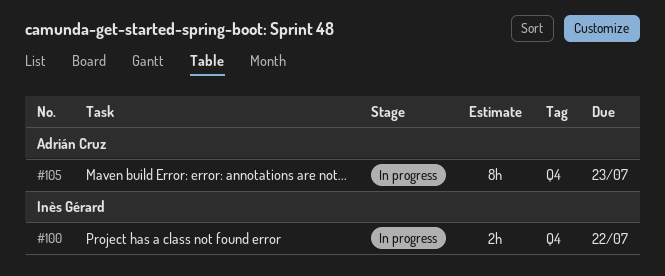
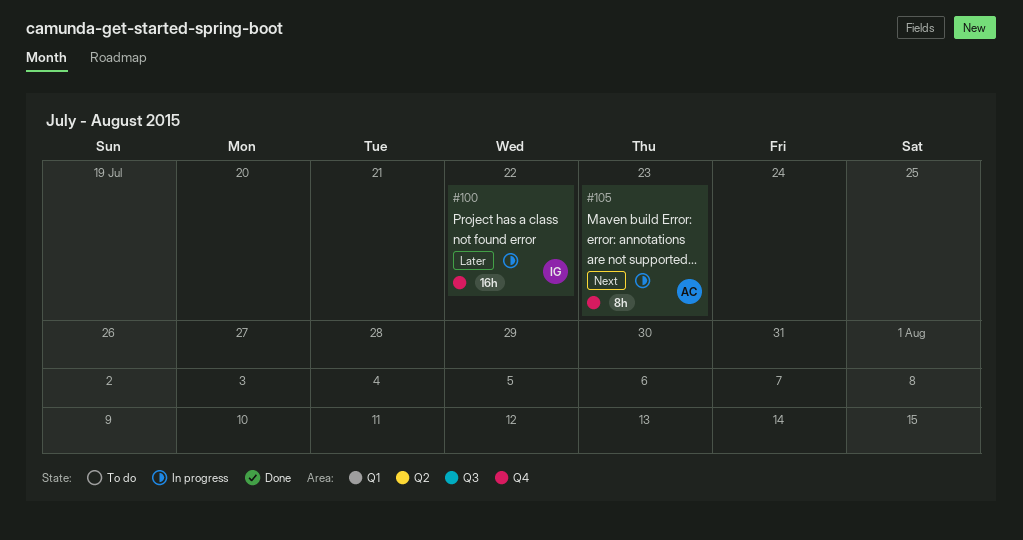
#100, estimate: 2h -> 16h

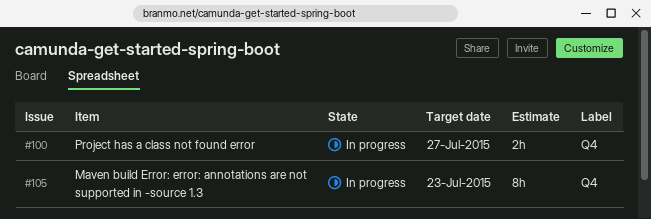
#100, estimate: 16h -> 2h
#100, due: Jul 22 -> Jul 27

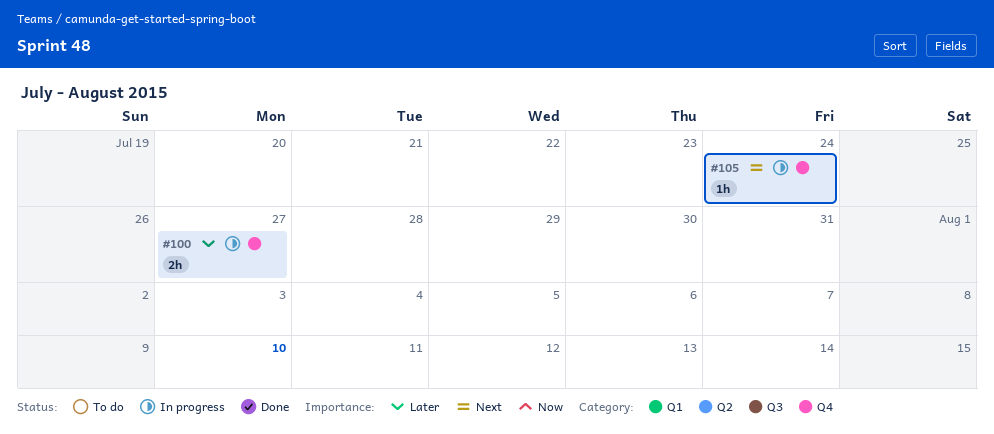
#105, estimate: 8h -> 1h
#105, due: Jul 23 -> Jul 24

